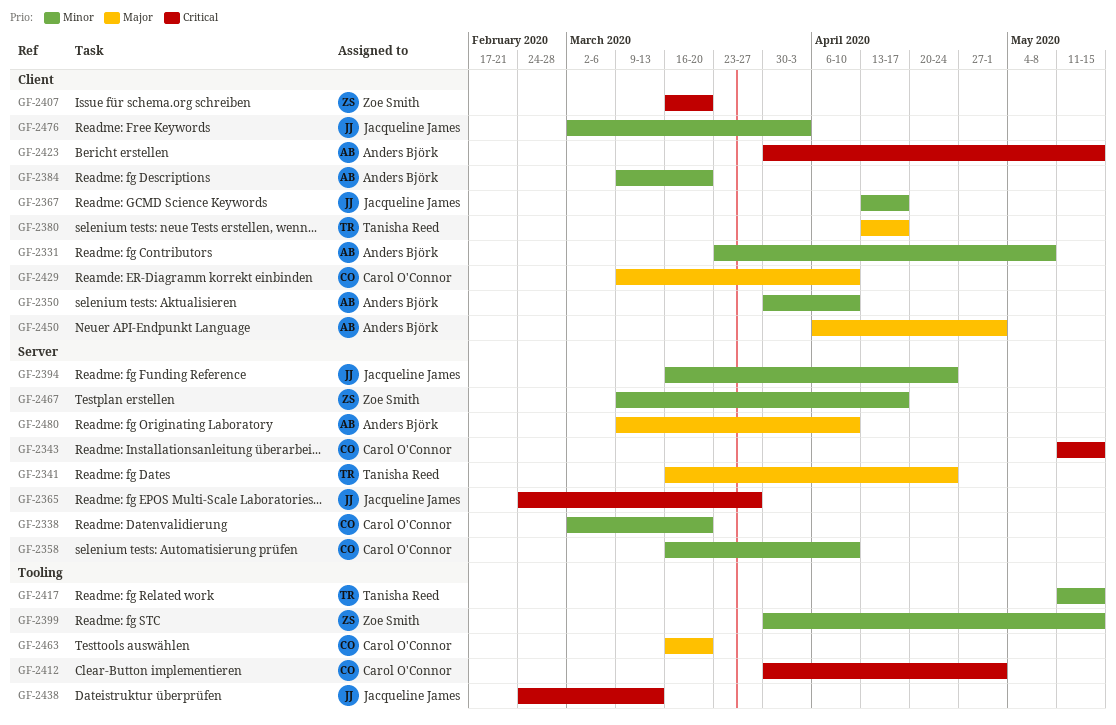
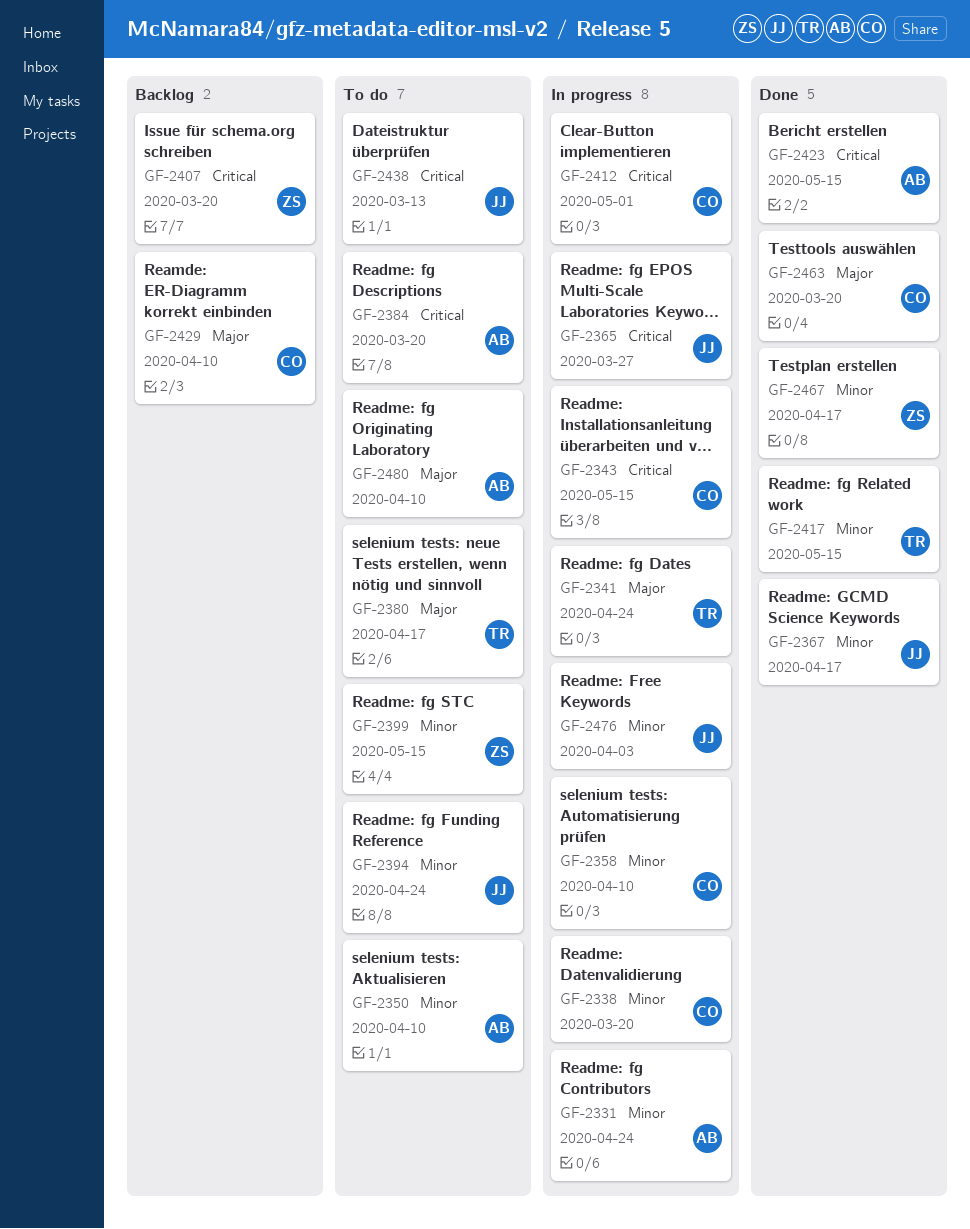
GF-2331, due: May 8 -> Apr 24
GF-2384, priority: Minor -> Critical
GF-2450: present -> none

